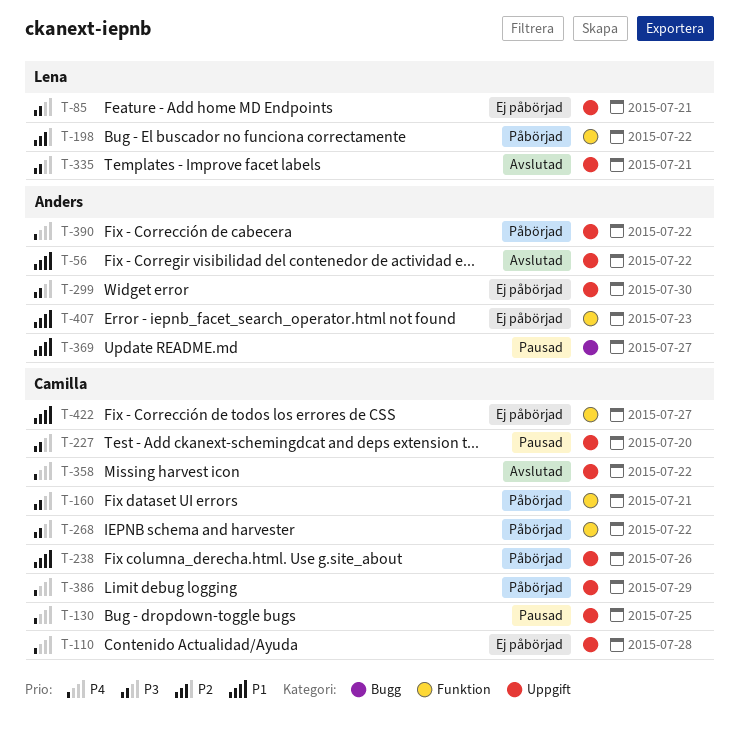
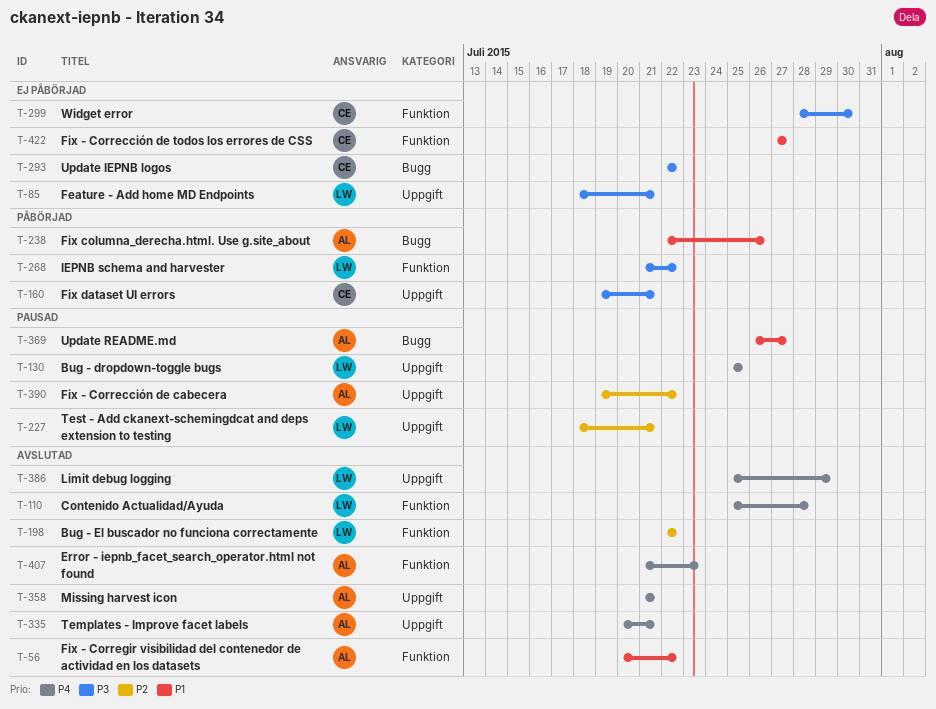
T-56, label: Uppgift -> Funktion
T-110, status: Ej påbörjad -> Avslutad
T-110, owner: Camilla -> Lena
T-110, label: Uppgift -> Funktion
T-130, owner: Camilla -> Lena
T-160, label: Funktion -> Uppgift
T-198, status: Påbörjad -> Avslutad
T-227, owner: Camilla -> Lena
T-227, priority: P3 -> P2
T-227, due: Jul 20 -> Jul 21
T-238, owner: Camilla -> Anders
T-238, label: Uppgift -> Bugg
T-268, owner: Camilla -> Lena
T-293: none -> present
T-299, owner: Anders -> Camilla
T-299, label: Uppgift -> Funktion
T-335, owner: Lena -> Anders
T-335, priority: P3 -> P4
T-358, owner: Camilla -> Anders
T-358, due: Jul 22 -> Jul 21
T-386, status: Påbörjad -> Avslutad
T-386, owner: Camilla -> Lena
T-390, status: Påbörjad -> Pausad
T-390, priority: P4 -> P2
T-407, status: Ej påbörjad -> Avslutad
T-407, priority: P1 -> P4

